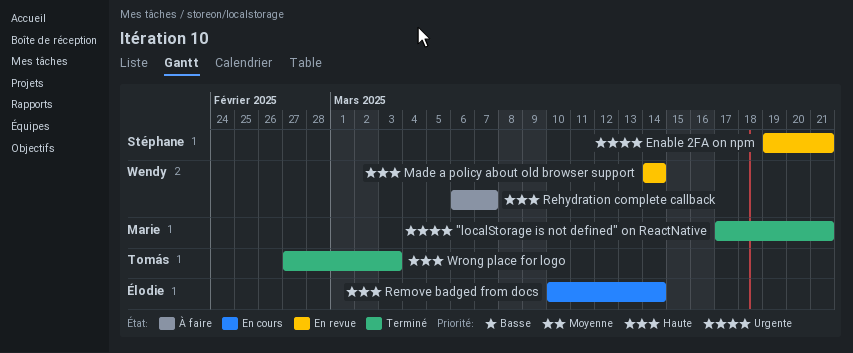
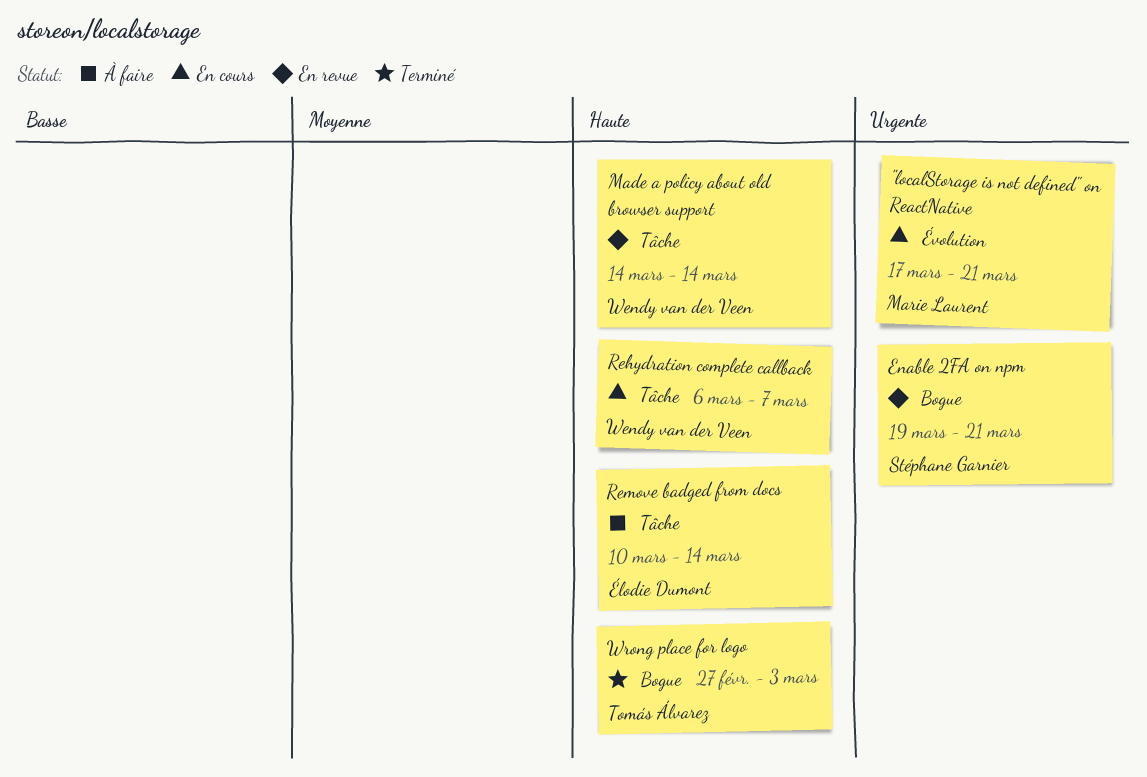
"localStorage is not defined" on ReactNative, status: Terminé -> En cours
Rehydration complete callback, status: À faire -> En cours
Remove badged from docs, status: En cours -> À faire

